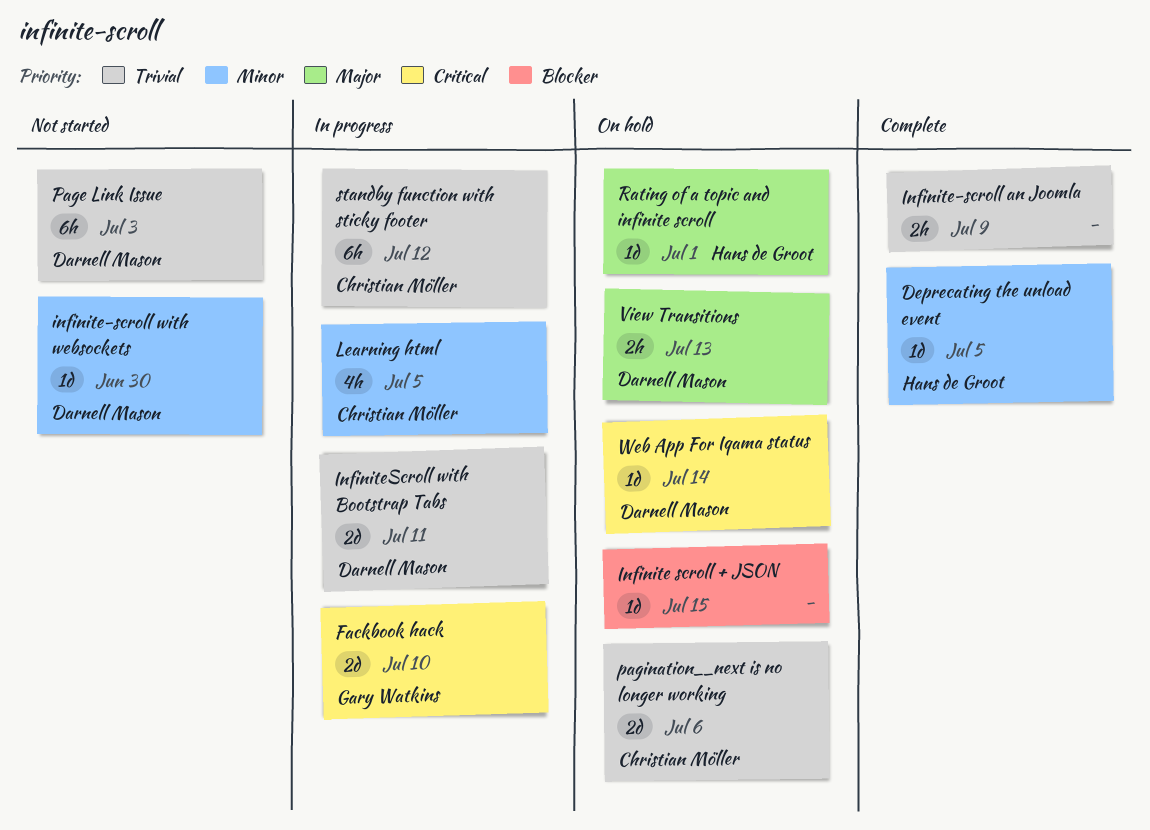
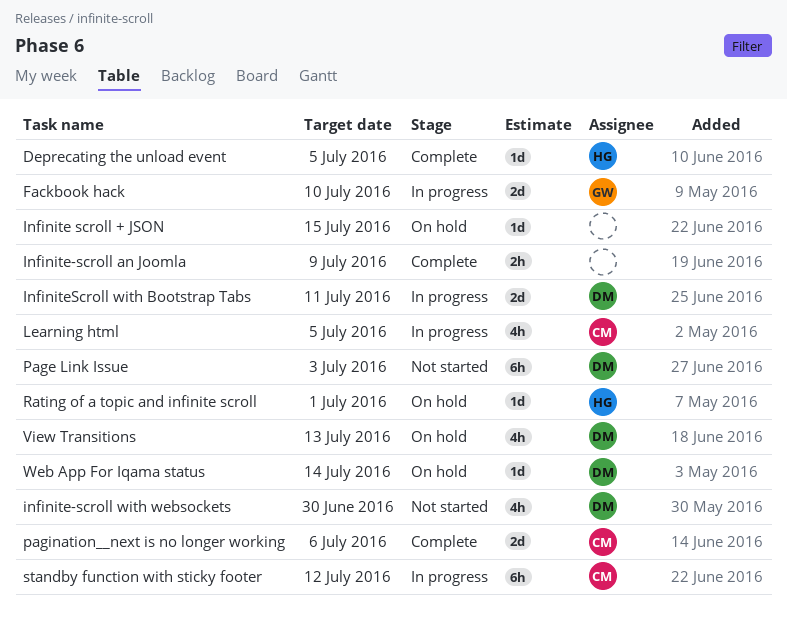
infinite-scroll with websockets, estimate: 1d -> 4h
pagination__next is no longer working, status: On hold -> Complete
View Transitions, estimate: 2h -> 4h

